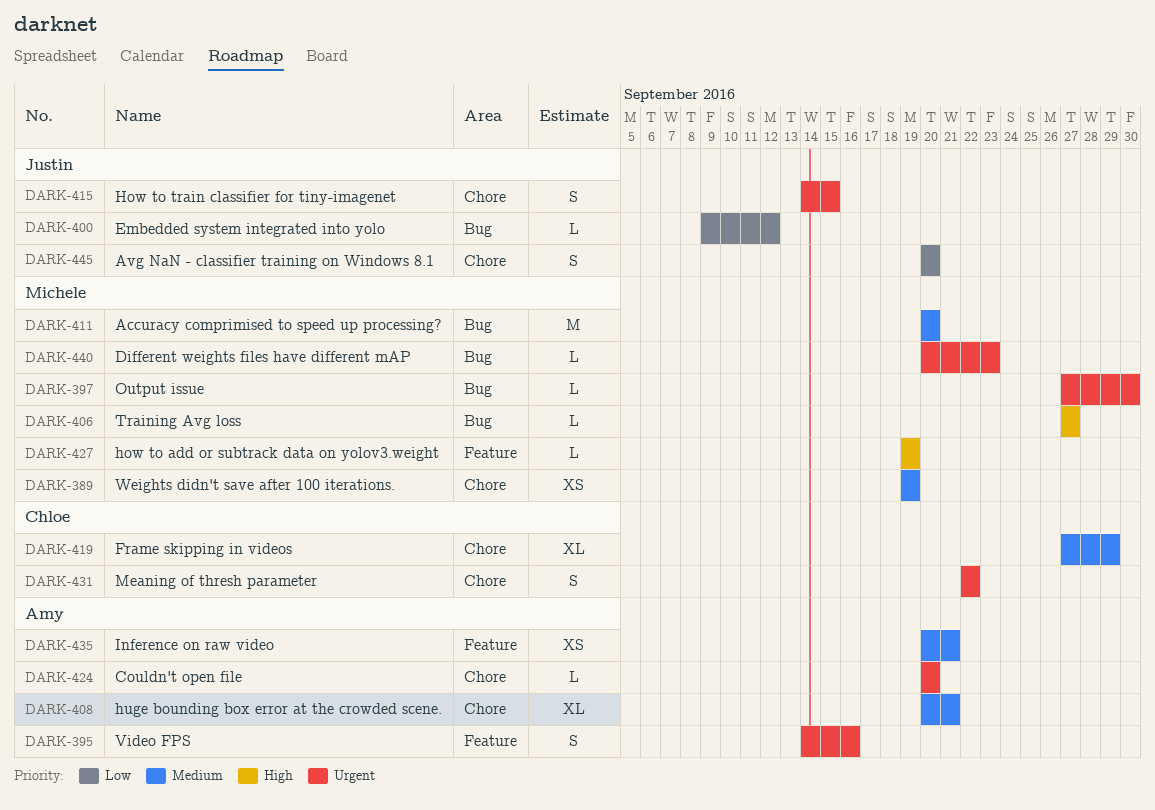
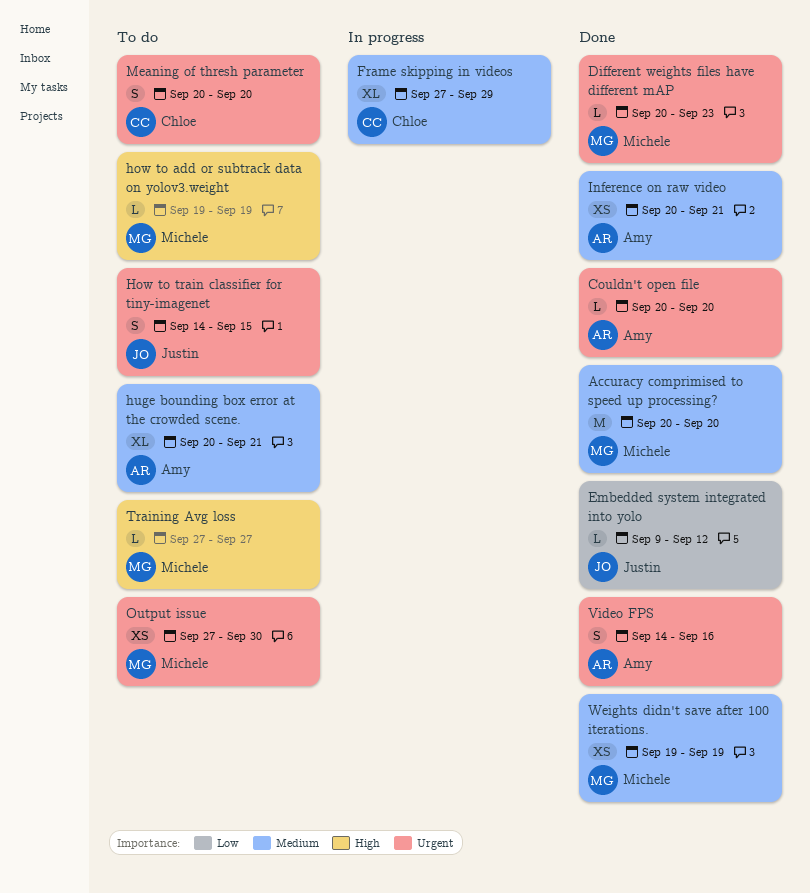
Avg NaN - classifier training on Windows 8.1: present -> none
Meaning of thresh parameter, start: Sep 22 -> Sep 20
Meaning of thresh parameter, due: Sep 22 -> Sep 20
Output issue, estimate: L -> XS

